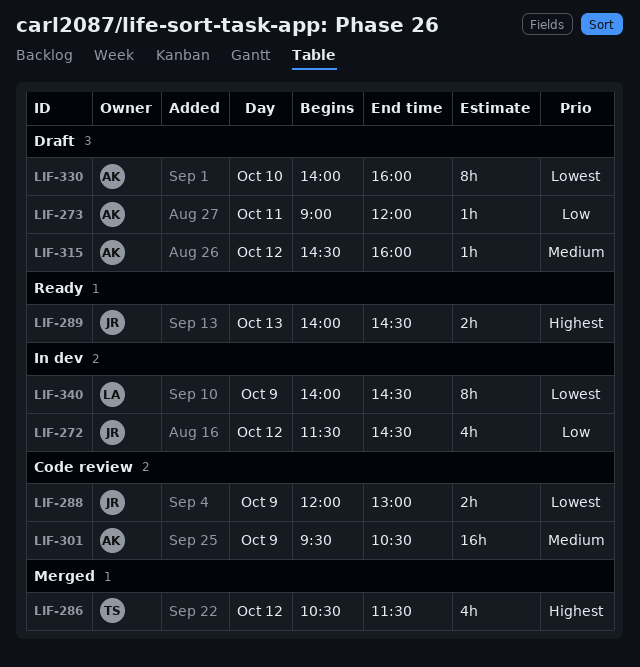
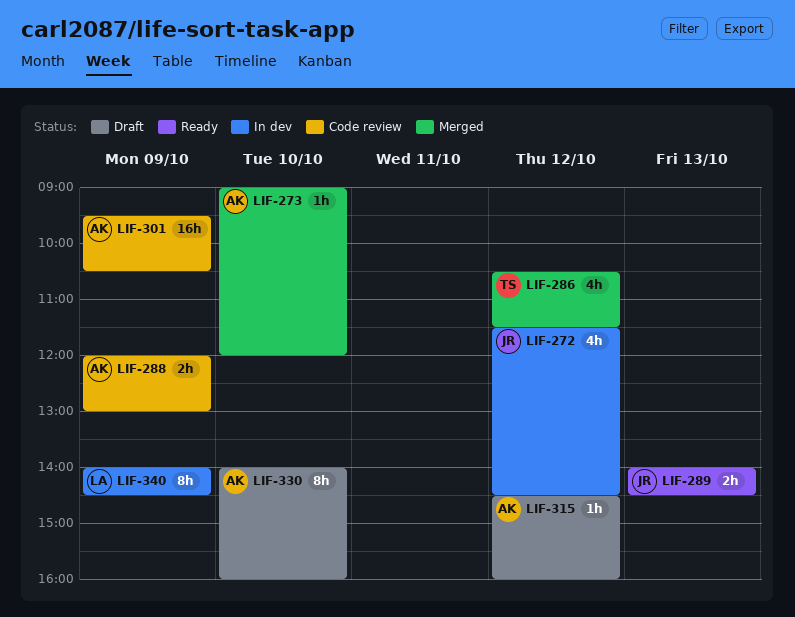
LIF-273, status: Draft -> Merged
LIF-273, day: Oct 11 -> Oct 10
LIF-288, owner: JR -> AK

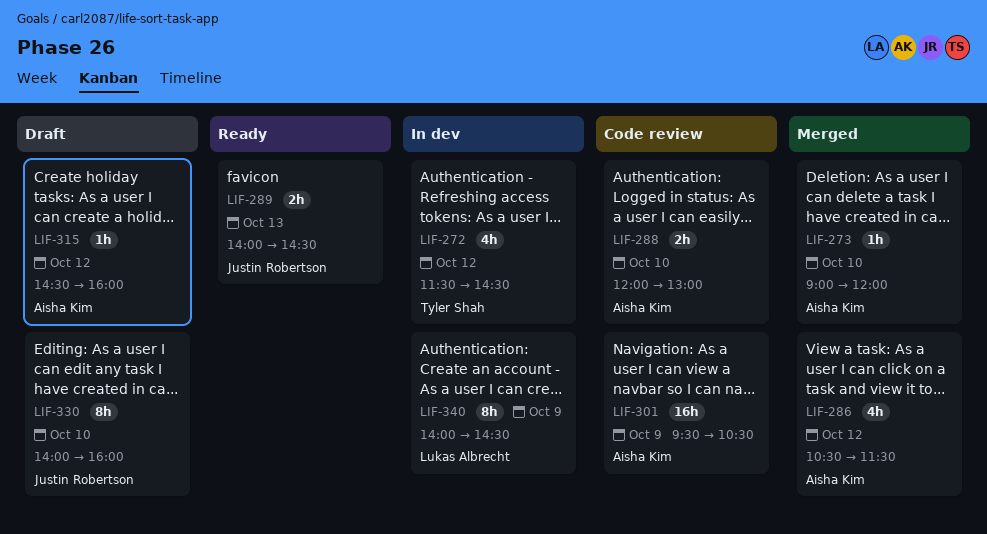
LIF-272, owner: Justin Robertson -> Tyler Shah
LIF-286, owner: Tyler Shah -> Aisha Kim
LIF-288, day: Oct 9 -> Oct 10
LIF-330, owner: Aisha Kim -> Justin Robertson

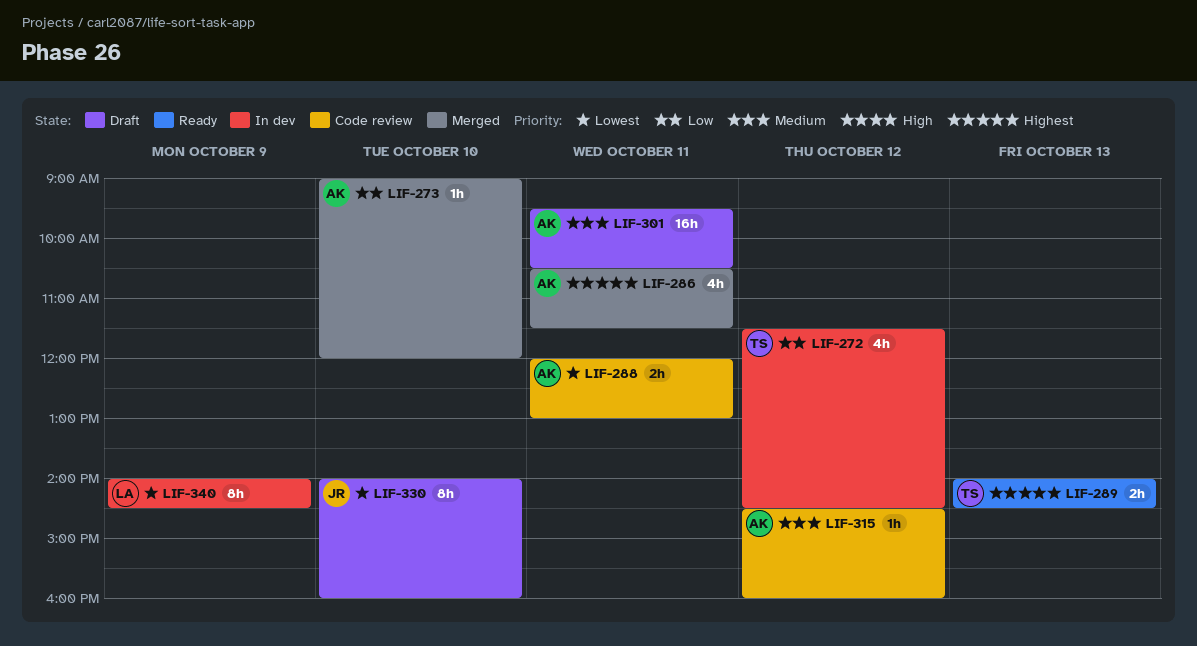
LIF-286, day: Oct 12 -> Oct 11
LIF-288, day: Oct 10 -> Oct 11
LIF-289, owner: Justin Robertson -> Tyler Shah
LIF-301, status: Code review -> Draft
LIF-301, day: Oct 9 -> Oct 11
LIF-315, status: Draft -> Code review

